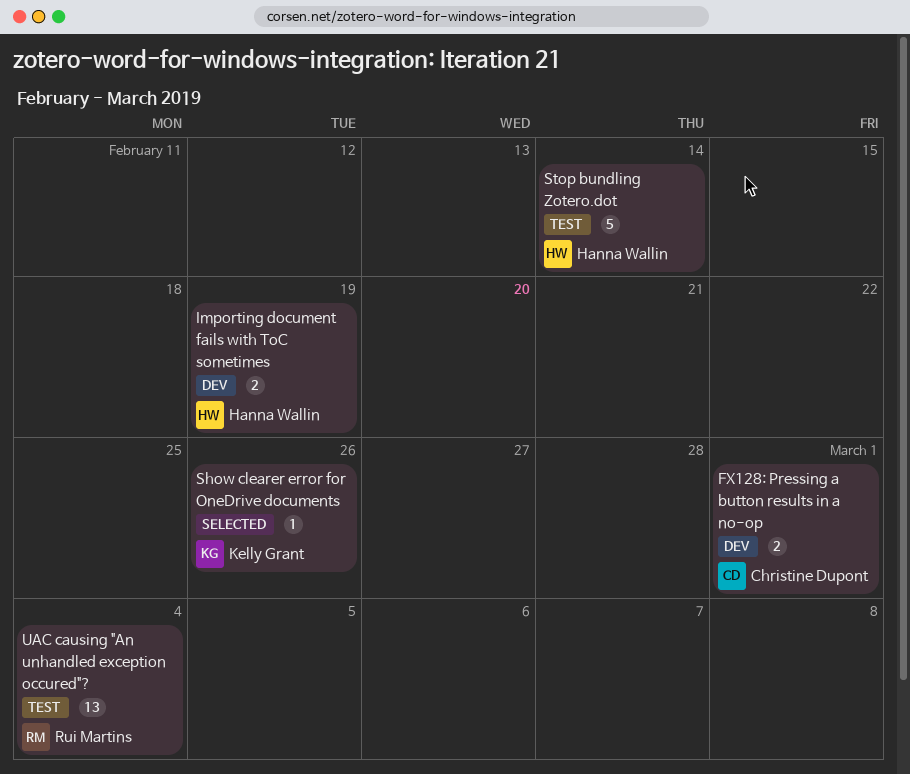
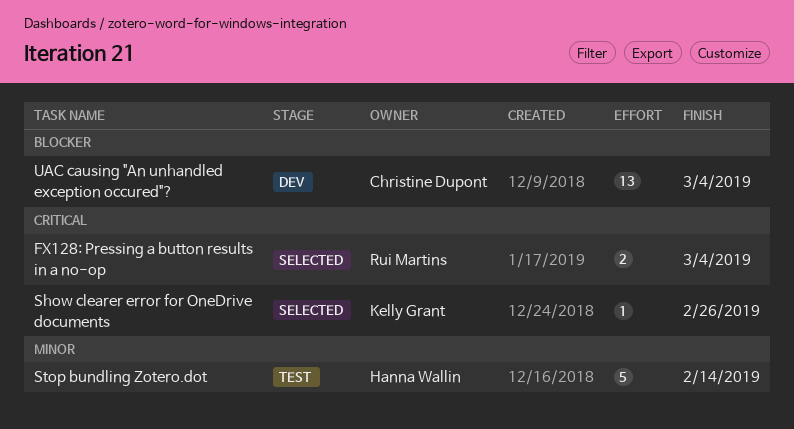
FX128: Pressing a button results in a no-op, status: Dev -> Selected
FX128: Pressing a button results in a no-op, owner: Christine Dupont -> Rui Martins
FX128: Pressing a button results in a no-op, due: Mar 1 -> Mar 4
Importing document fails with ToC sometimes: present -> none
UAC causing "An unhandled exception occured"?, status: Test -> Dev
UAC causing "An unhandled exception occured"?, owner: Rui Martins -> Christine Dupont

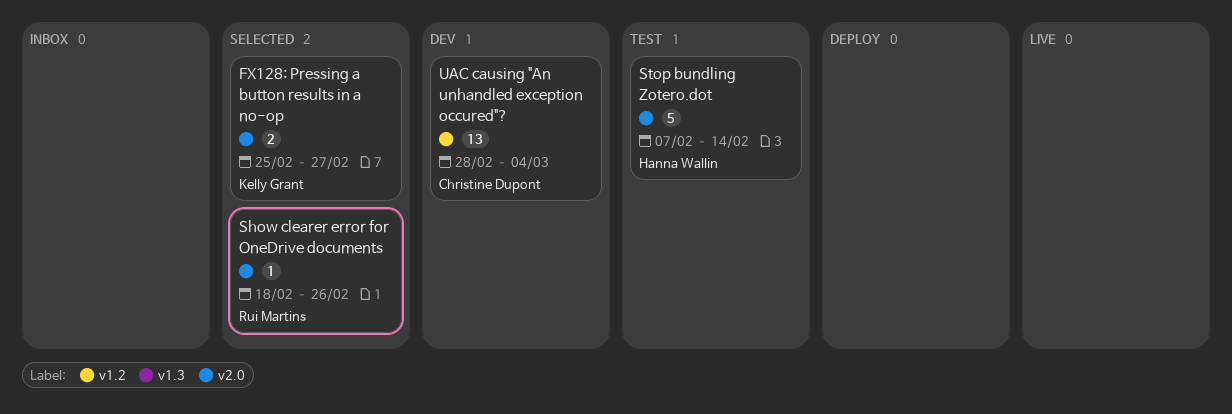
FX128: Pressing a button results in a no-op, owner: Rui Martins -> Kelly Grant
FX128: Pressing a button results in a no-op, due: Mar 4 -> Feb 27
Show clearer error for OneDrive documents, owner: Kelly Grant -> Rui Martins

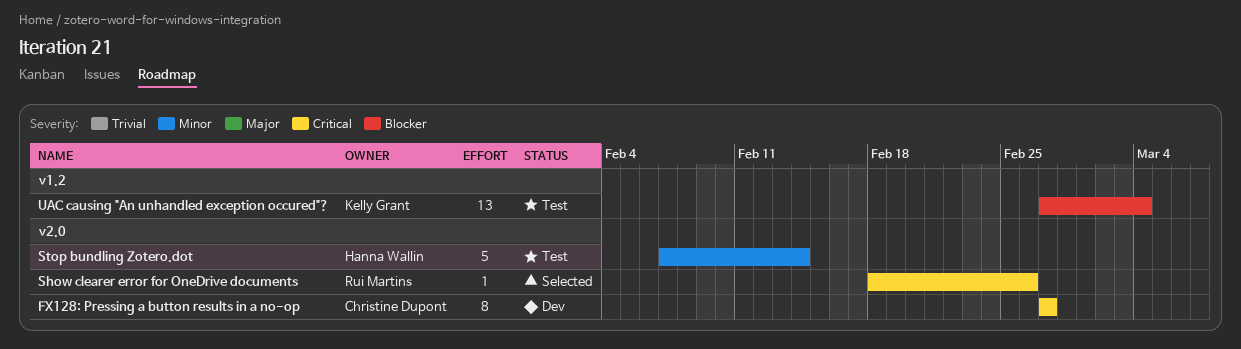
FX128: Pressing a button results in a no-op, status: Selected -> Dev
FX128: Pressing a button results in a no-op, owner: Kelly Grant -> Christine Dupont
FX128: Pressing a button results in a no-op, estimate: 2 -> 8
FX128: Pressing a button results in a no-op, start: Feb 25 -> Feb 27
UAC causing "An unhandled exception occured"?, status: Dev -> Test
UAC causing "An unhandled exception occured"?, owner: Christine Dupont -> Kelly Grant
UAC causing "An unhandled exception occured"?, start: Feb 28 -> Feb 27

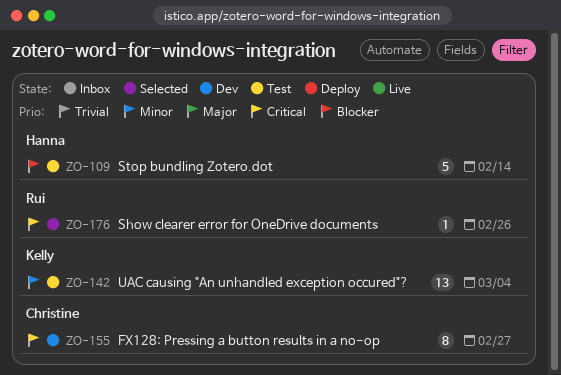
Stop bundling Zotero.dot, priority: Minor -> Blocker
UAC causing "An unhandled exception occured"?, priority: Blocker -> Minor

